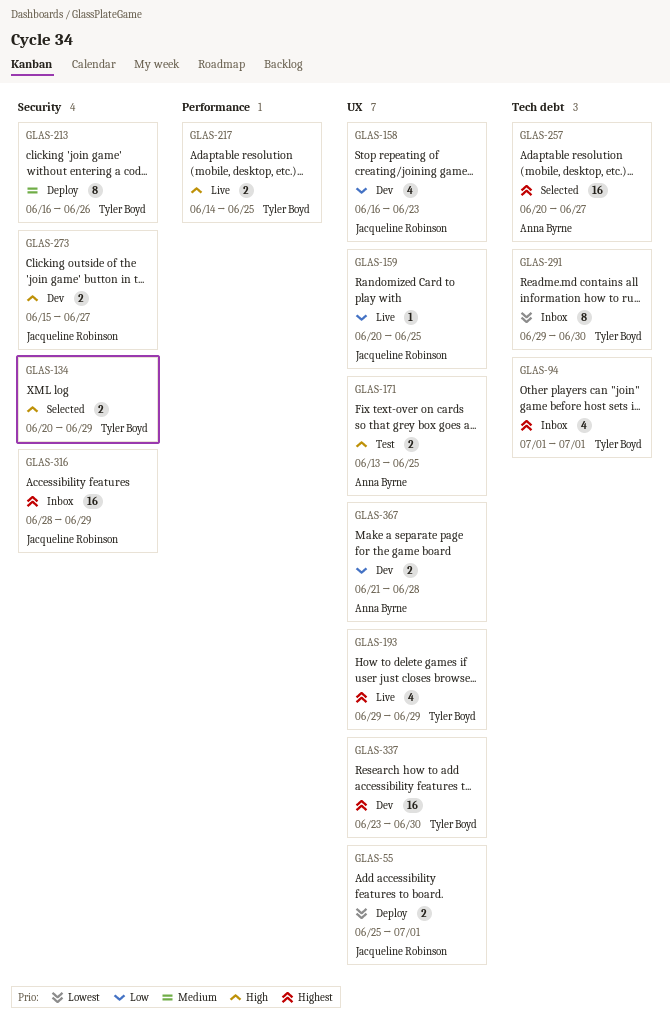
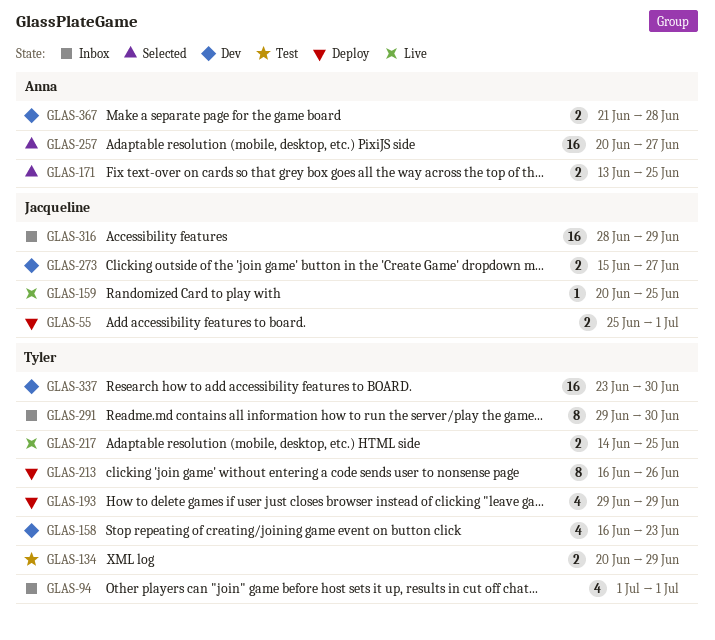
GLAS-134, status: Selected -> Test
GLAS-158, owner: Jacqueline Robinson -> Tyler Boyd
GLAS-171, status: Test -> Selected
GLAS-193, status: Live -> Deploy

